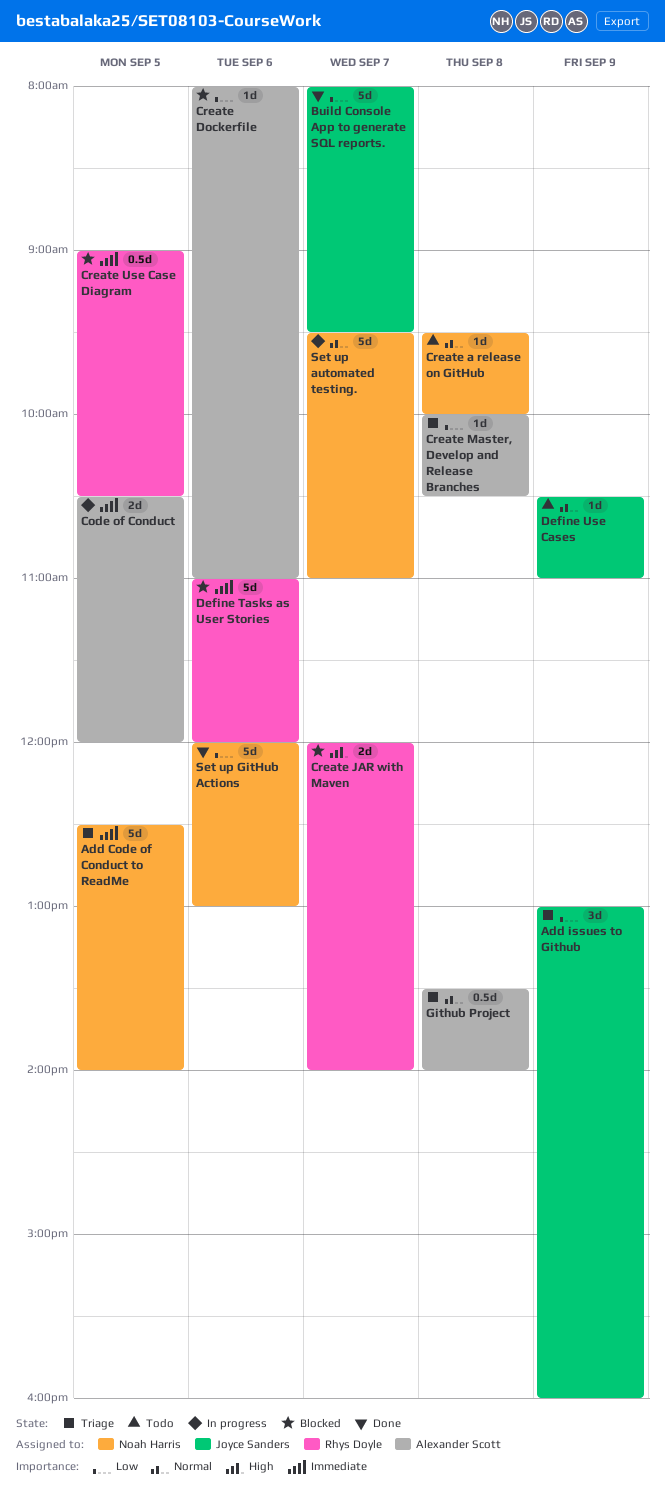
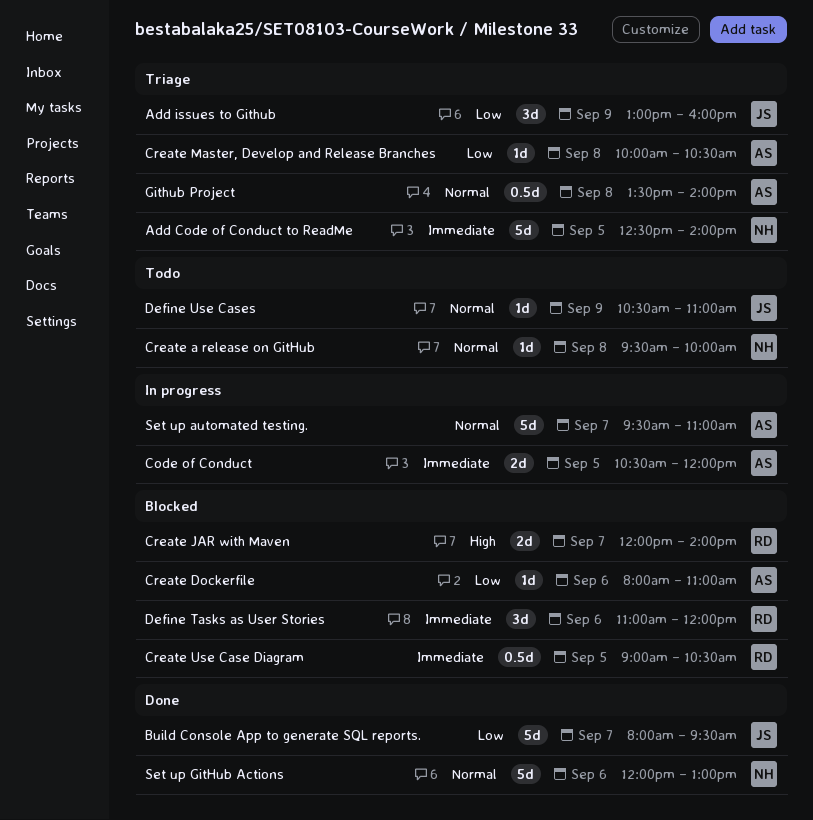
Define Tasks as User Stories, estimate: 5d -> 3d
Set up automated testing., owner: Noah Harris -> Alexander Scott
Set up GitHub Actions, priority: Low -> Normal

